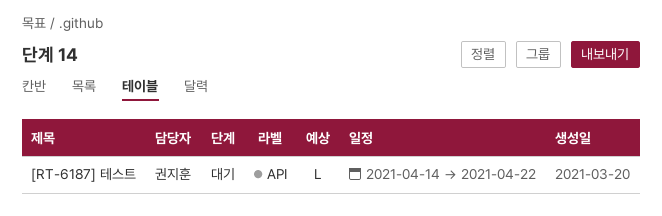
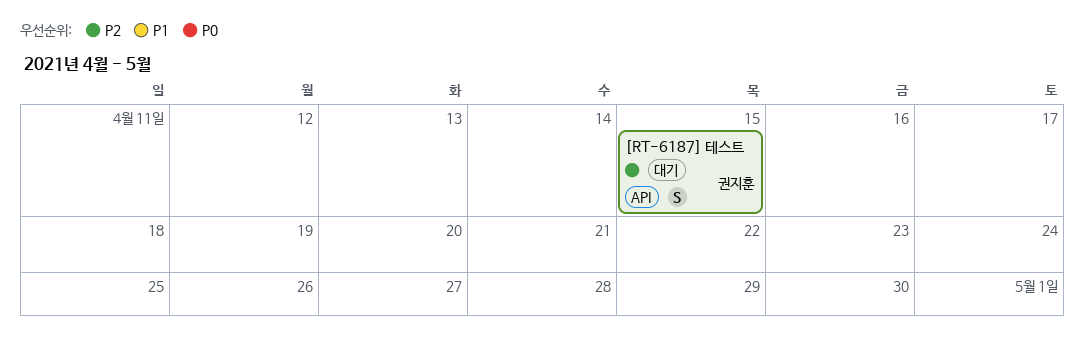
[RT-6187] 테스트, estimate: L -> S
[RT-6187] 테스트, due: Apr 22 -> Apr 15

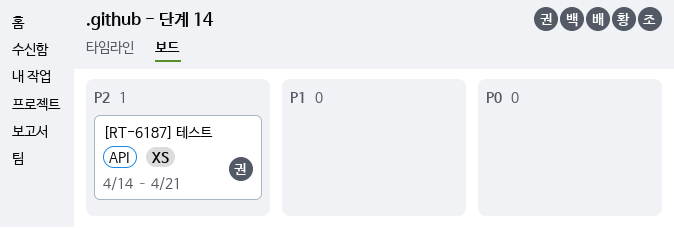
[RT-6187] 테스트, estimate: S -> XS
[RT-6187] 테스트, due: Apr 15 -> Apr 21

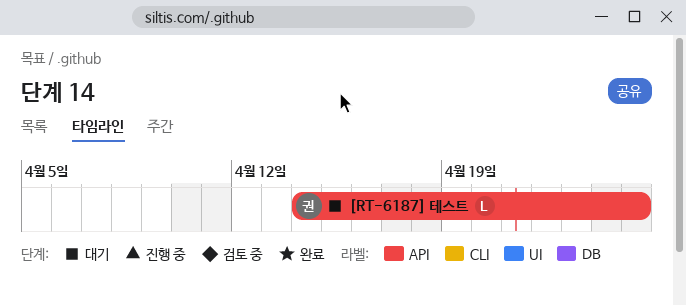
[RT-6187] 테스트, estimate: XS -> L
[RT-6187] 테스트, due: Apr 21 -> Apr 25

